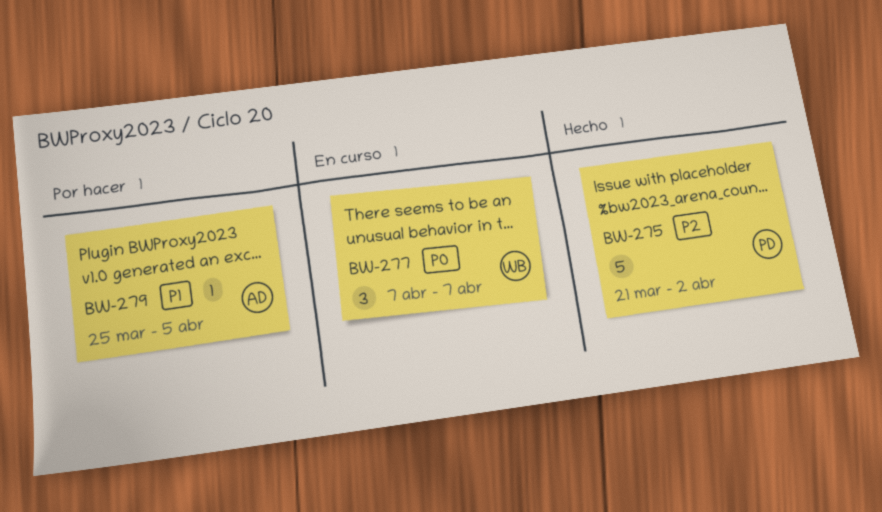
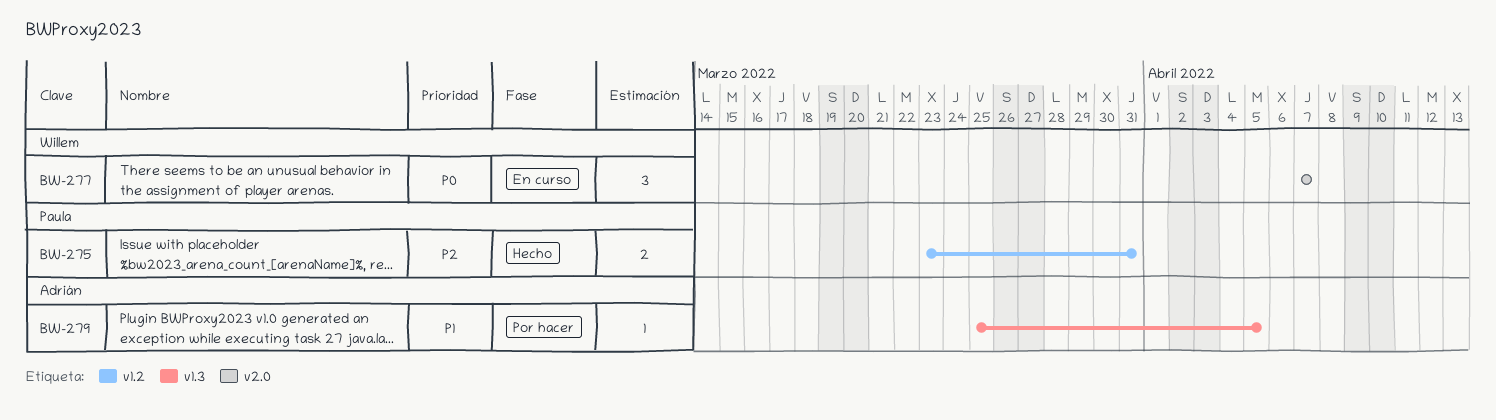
BW-275, estimate: 5 -> 2
BW-275, start: Mar 21 -> Mar 23
BW-275, due: Apr 2 -> Mar 31

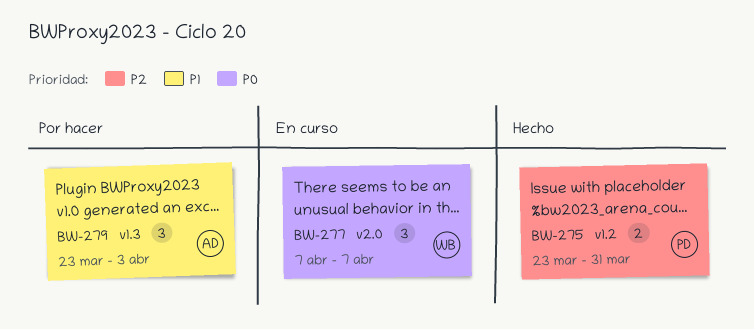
BW-279, estimate: 1 -> 3
BW-279, start: Mar 25 -> Mar 23
BW-279, due: Apr 5 -> Apr 3

